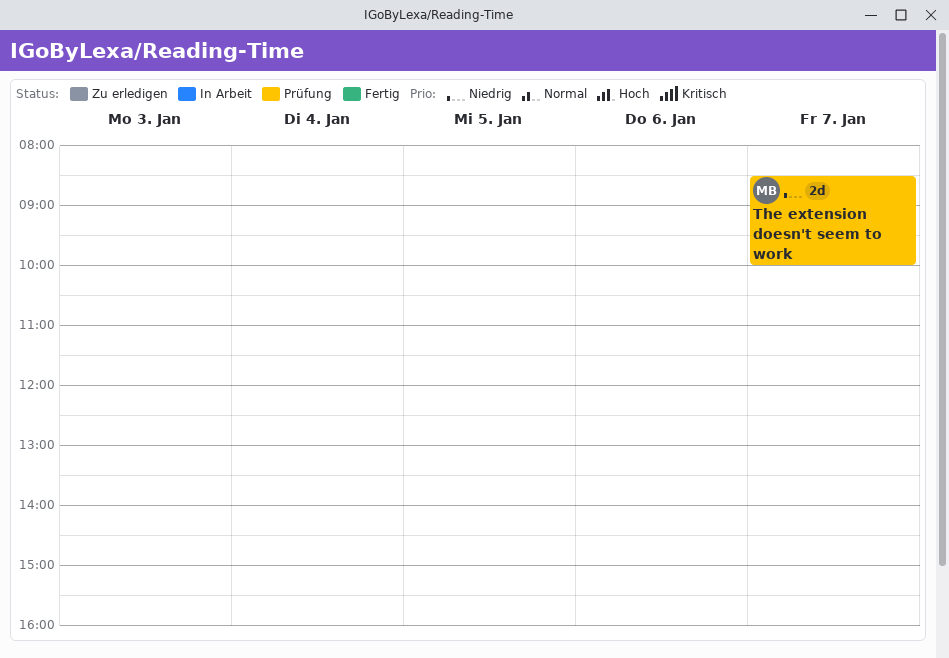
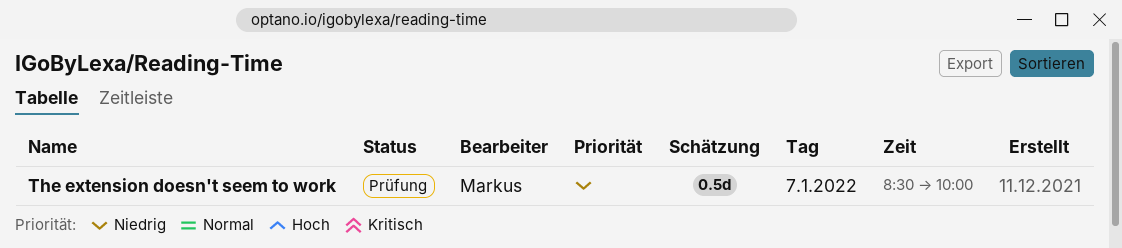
The extension doesn't seem to work, estimate: 2d -> 0.5d

